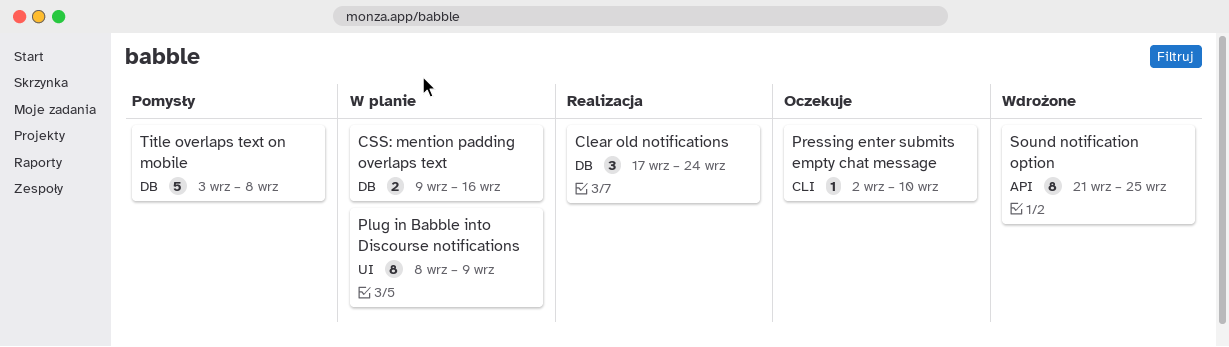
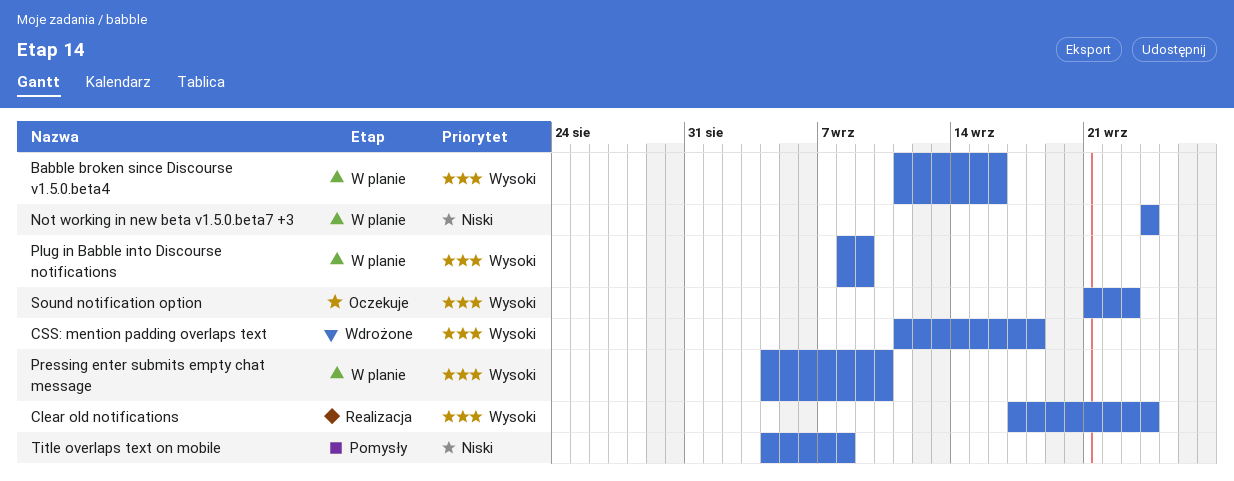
Babble broken since Discourse v1.5.0.beta4: none -> present
CSS: mention padding overlaps text, status: W planie -> Wdrożone
CSS: mention padding overlaps text, start: Sep 9 -> Sep 11
CSS: mention padding overlaps text, due: Sep 16 -> Sep 18
Not working in new beta v1.5.0.beta7 +3: none -> present
Pressing enter submits empty chat message, status: Oczekuje -> W planie
Pressing enter submits empty chat message, start: Sep 2 -> Sep 4
Sound notification option, status: Wdrożone -> Oczekuje
Sound notification option, due: Sep 25 -> Sep 23
Title overlaps text on mobile, start: Sep 3 -> Sep 4

